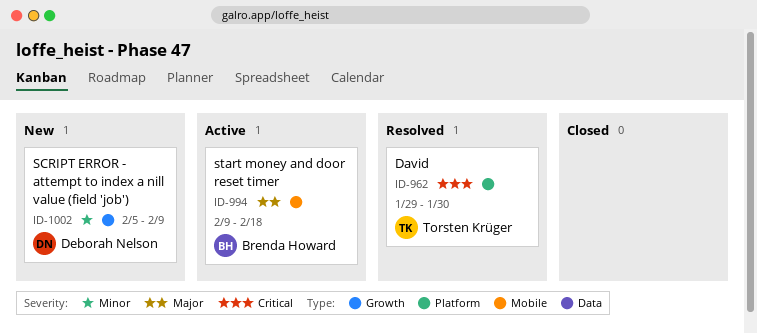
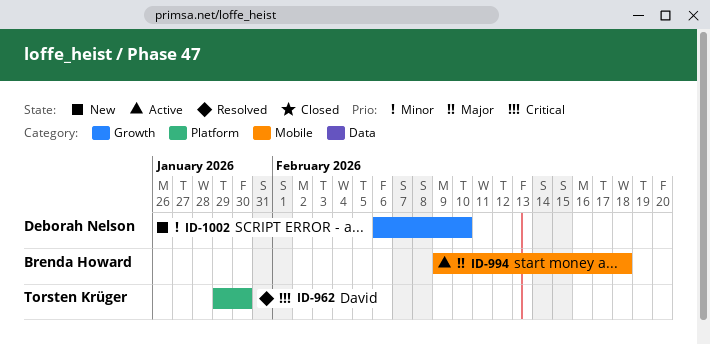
ID-1002, start: Feb 5 -> Feb 6
ID-1002, due: Feb 9 -> Feb 10

